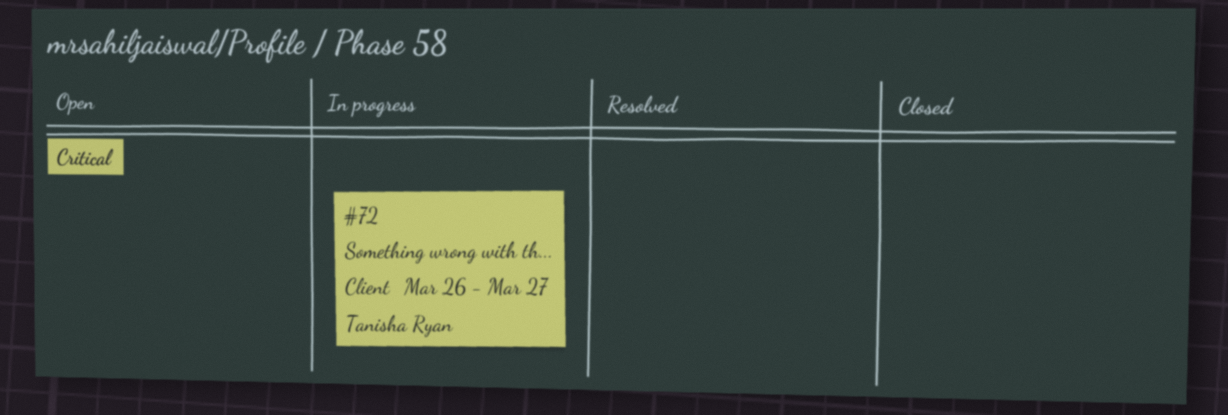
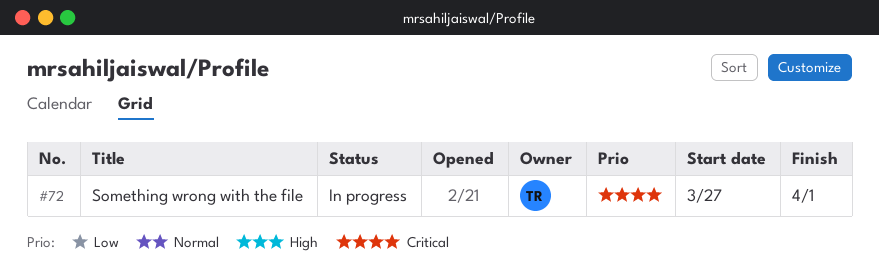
#72, start: Mar 26 -> Mar 27
#72, due: Mar 27 -> Apr 1

